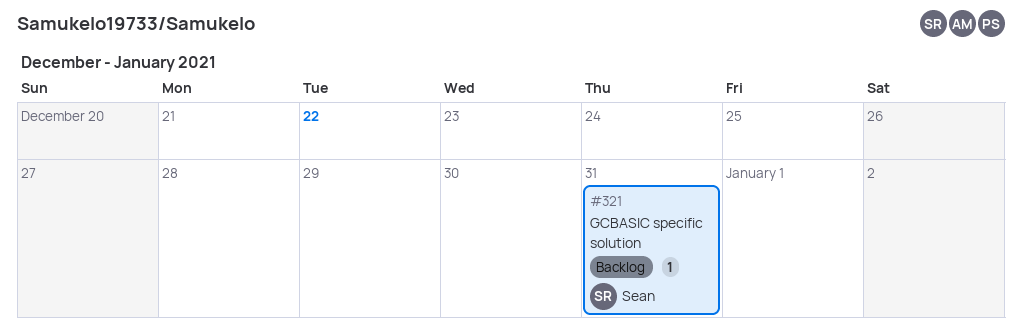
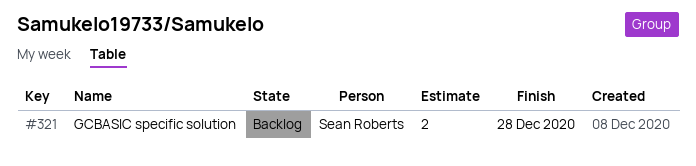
#321, estimate: 1 -> 2
#321, due: Dec 31 -> Dec 28

